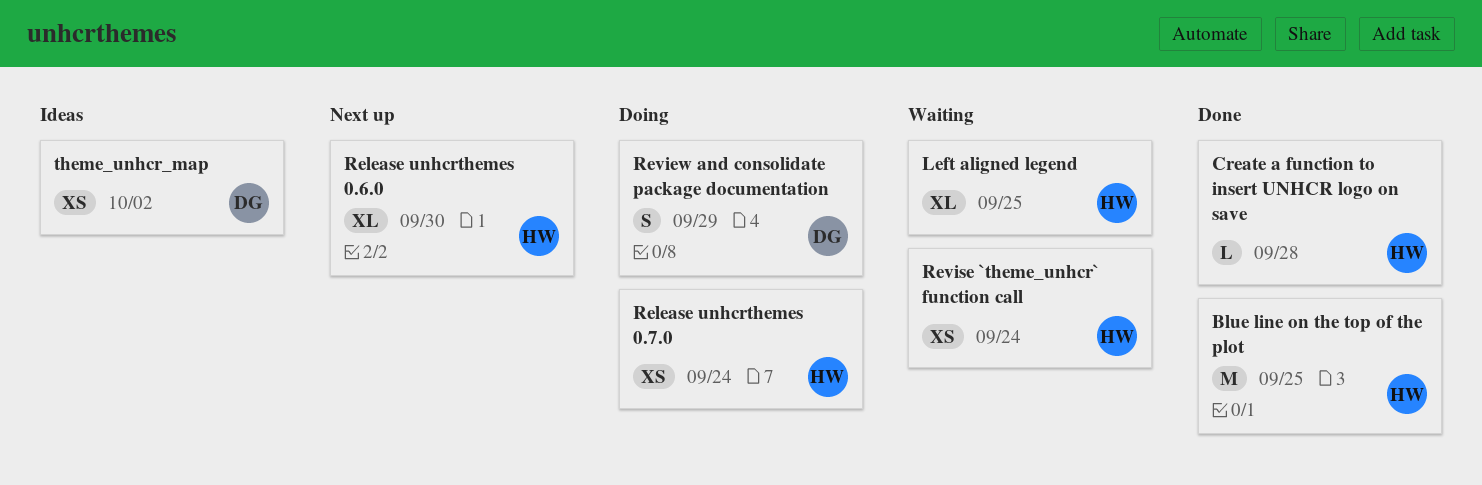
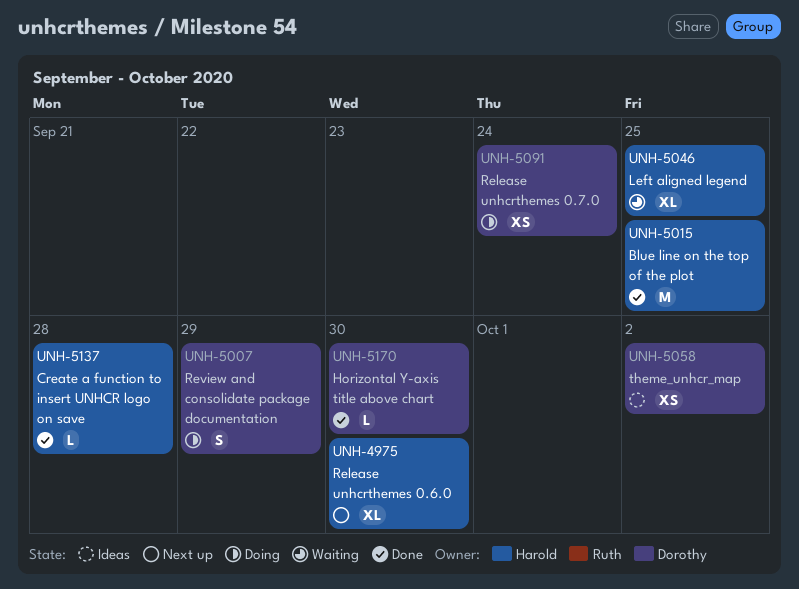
Horizontal Y-axis title above chart: none -> present
Release unhcrthemes 0.7.0, owner: Harold -> Dorothy
Revise `theme_unhcr` function call: present -> none

